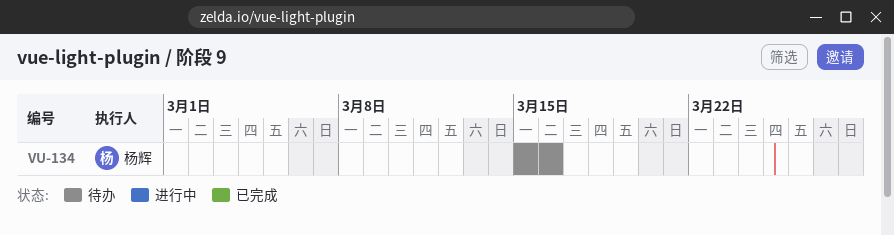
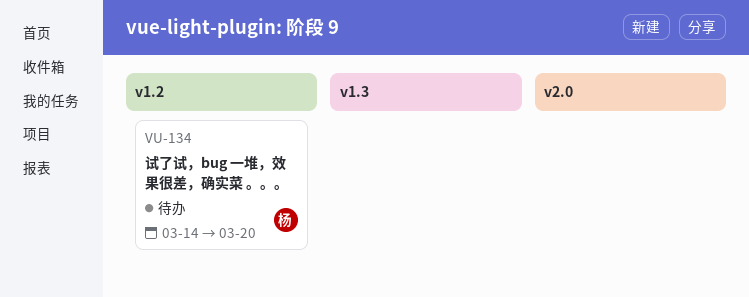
VU-134, start: Mar 15 -> Mar 14
VU-134, due: Mar 16 -> Mar 20

